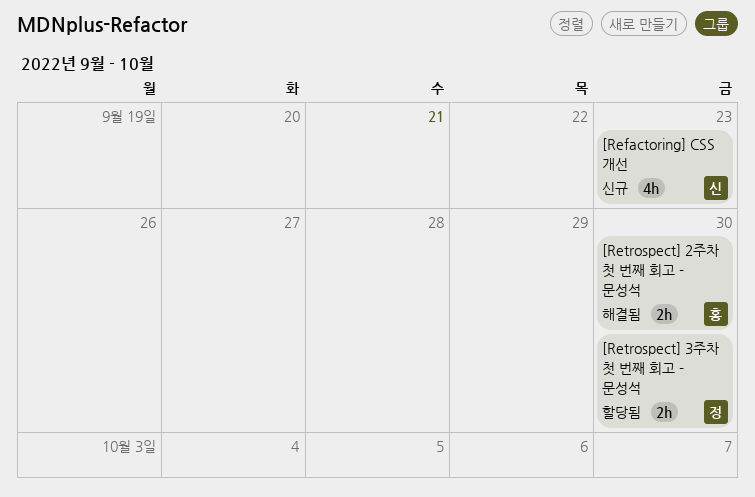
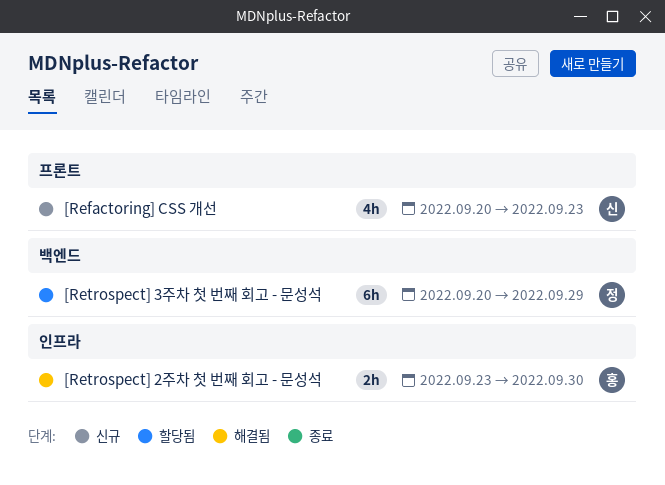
[Retrospect] 3주차 첫 번째 회고 - 문성석, estimate: 2h -> 6h
[Retrospect] 3주차 첫 번째 회고 - 문성석, due: Sep 30 -> Sep 29

